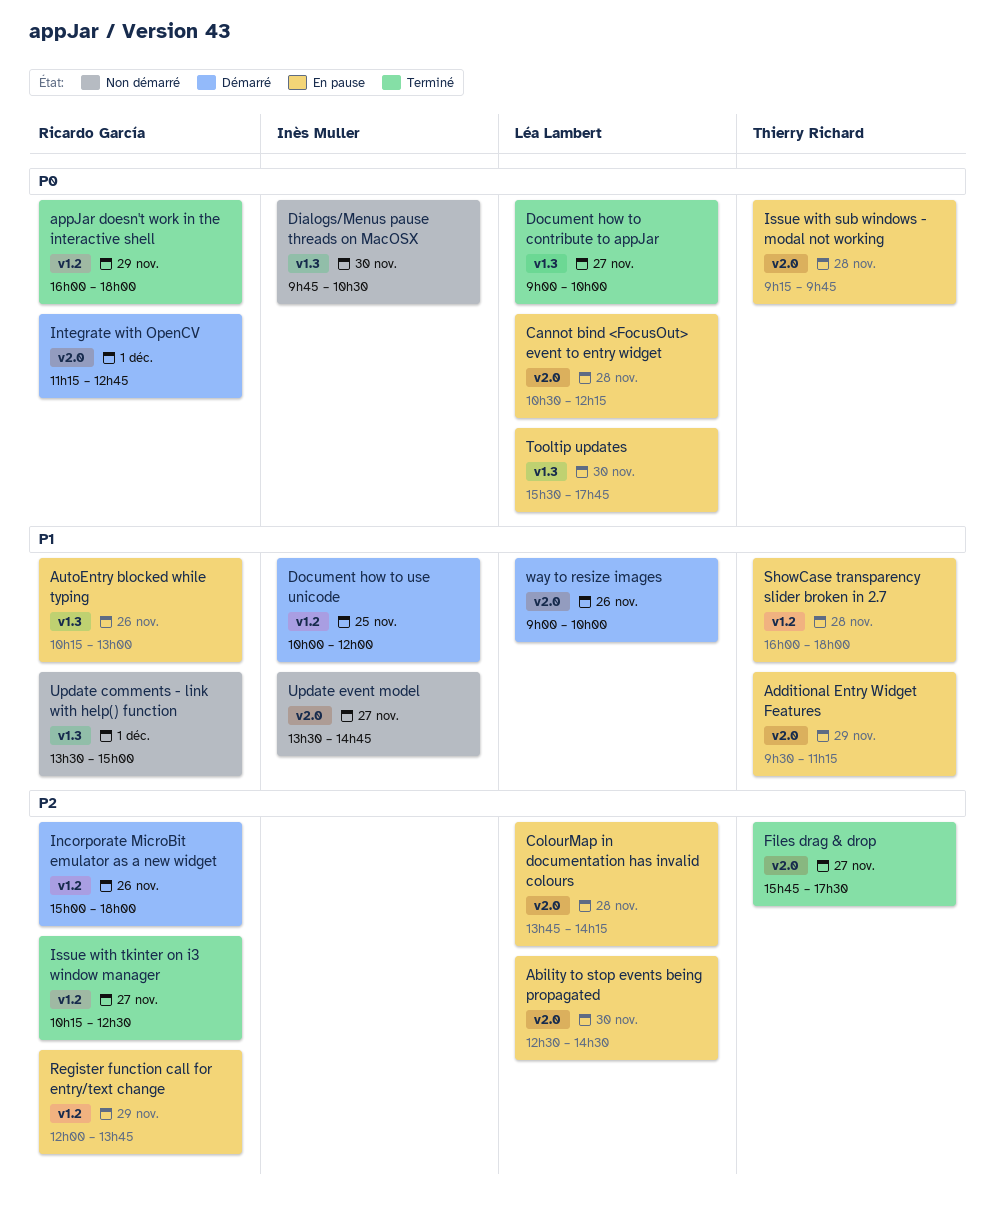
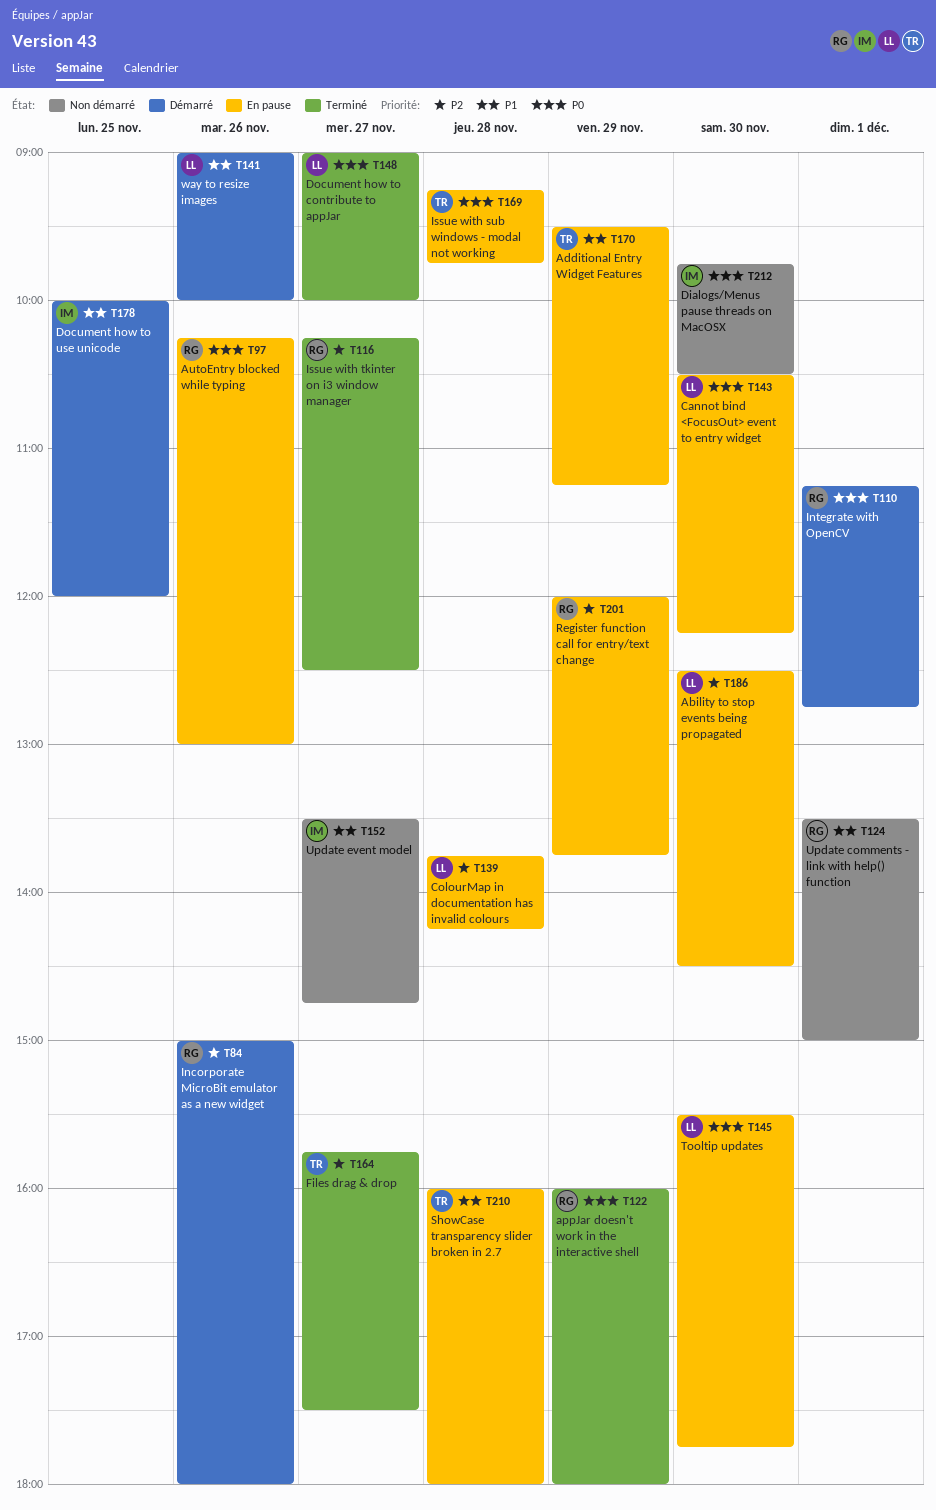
AutoEntry blocked while typing, priority: P1 -> P0
Cannot bind <FocusOut> event to entry widget, day: Nov 28 -> Nov 30

